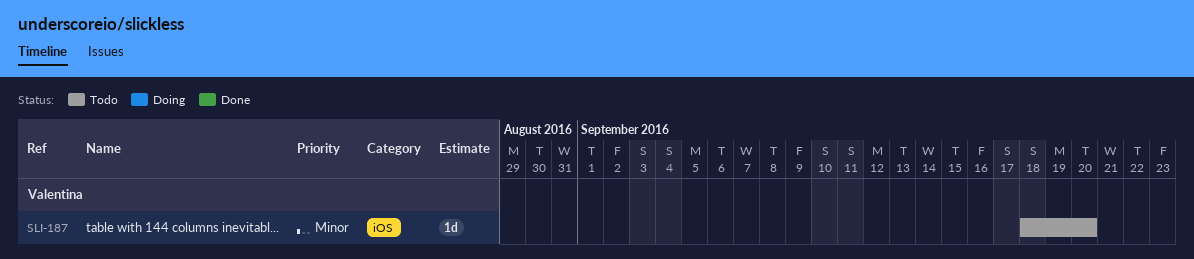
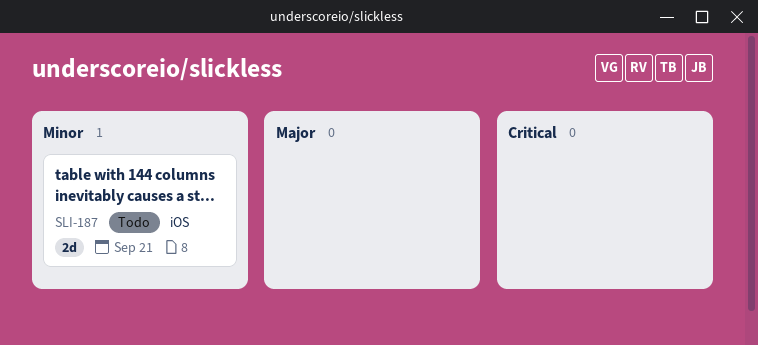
SLI-187, estimate: 1d -> 2d
SLI-187, due: Sep 20 -> Sep 21

